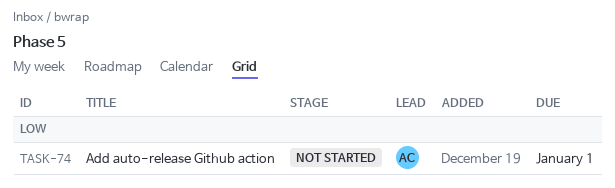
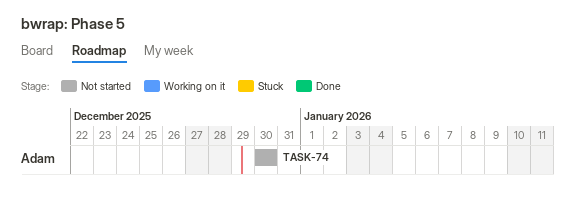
TASK-74, due: Jan 1 -> Dec 30

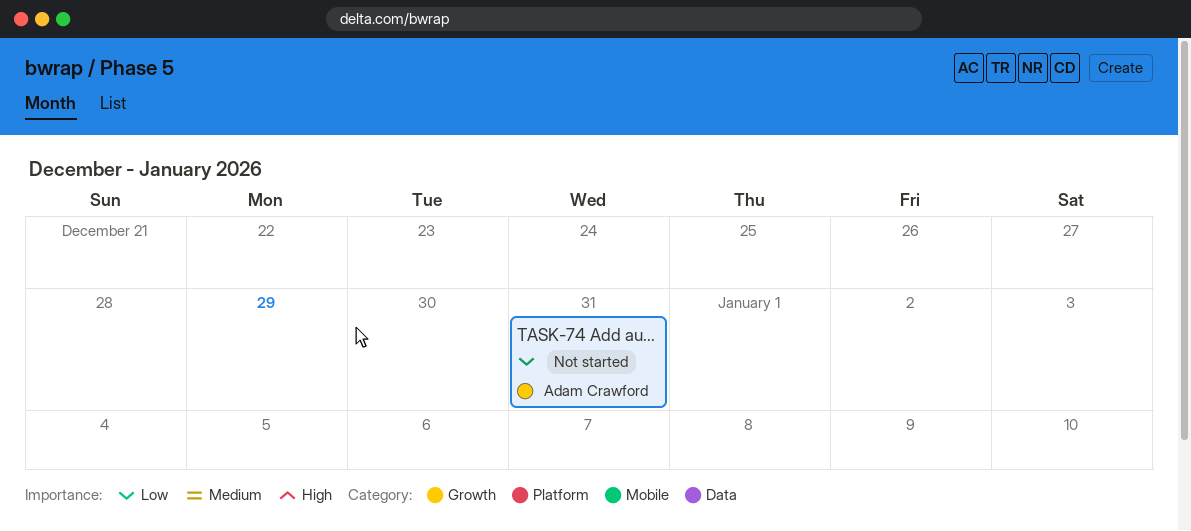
TASK-74, due: Dec 30 -> Dec 31

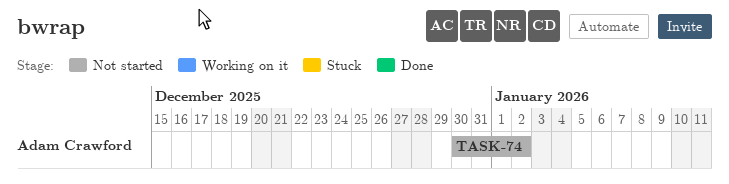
TASK-74, due: Dec 31 -> Jan 2

